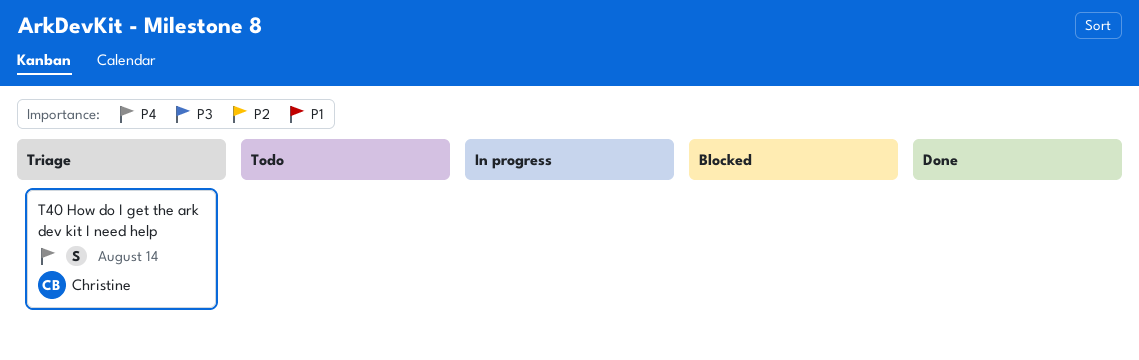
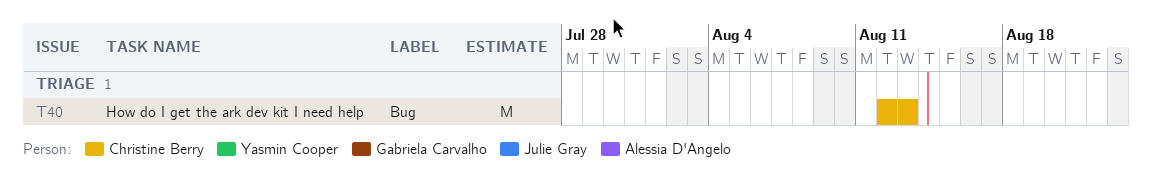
T40, estimate: S -> M
T40, due: Aug 14 -> Aug 13

